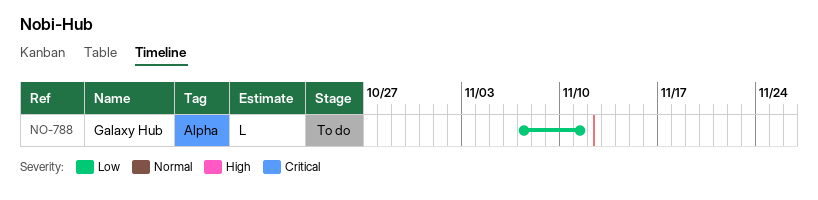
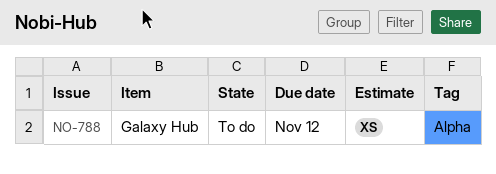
NO-788, estimate: L -> XS
NO-788, due: Nov 11 -> Nov 12

